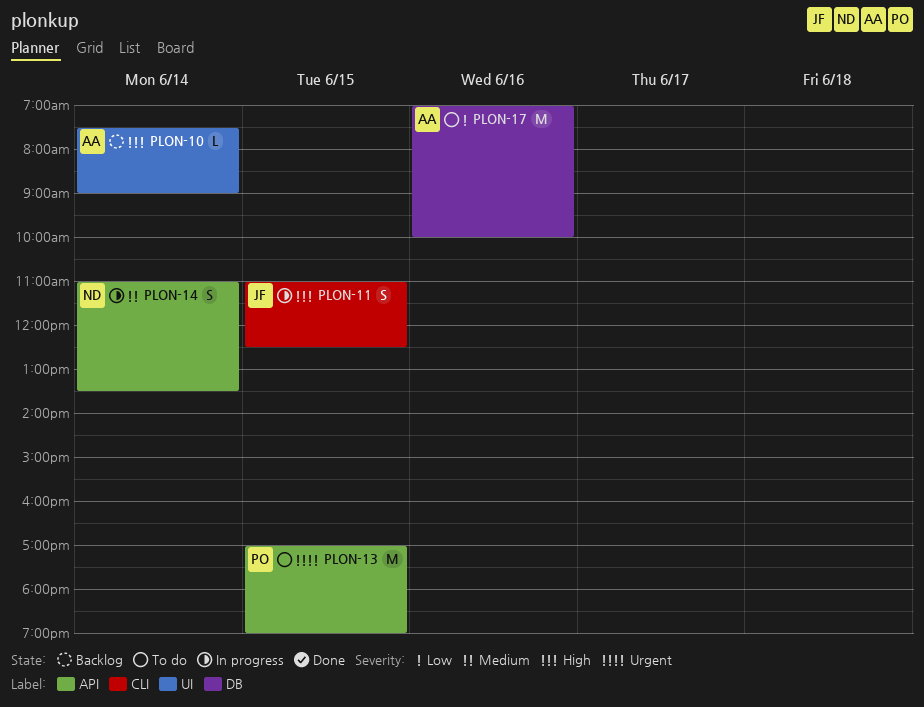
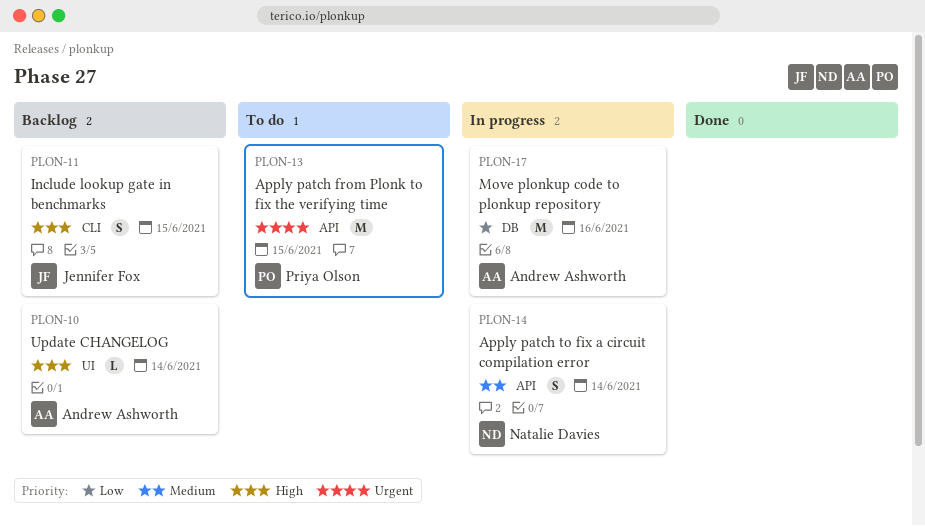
PLON-11, status: In progress -> Backlog
PLON-17, status: To do -> In progress

